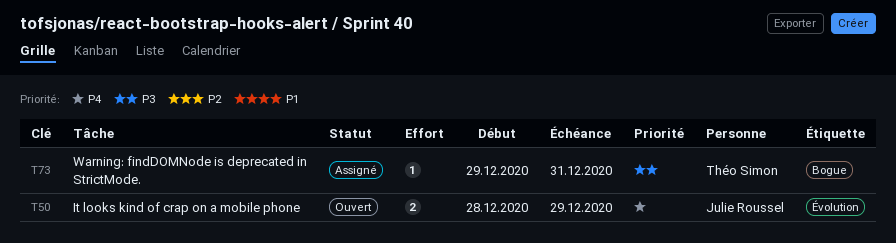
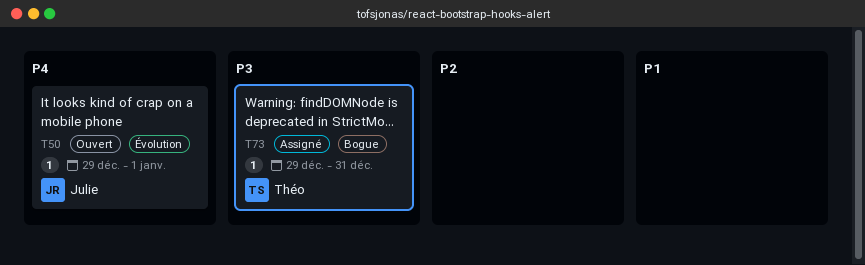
T50, estimate: 2 -> 1
T50, start: Dec 28 -> Dec 29
T50, due: Dec 29 -> Jan 1

